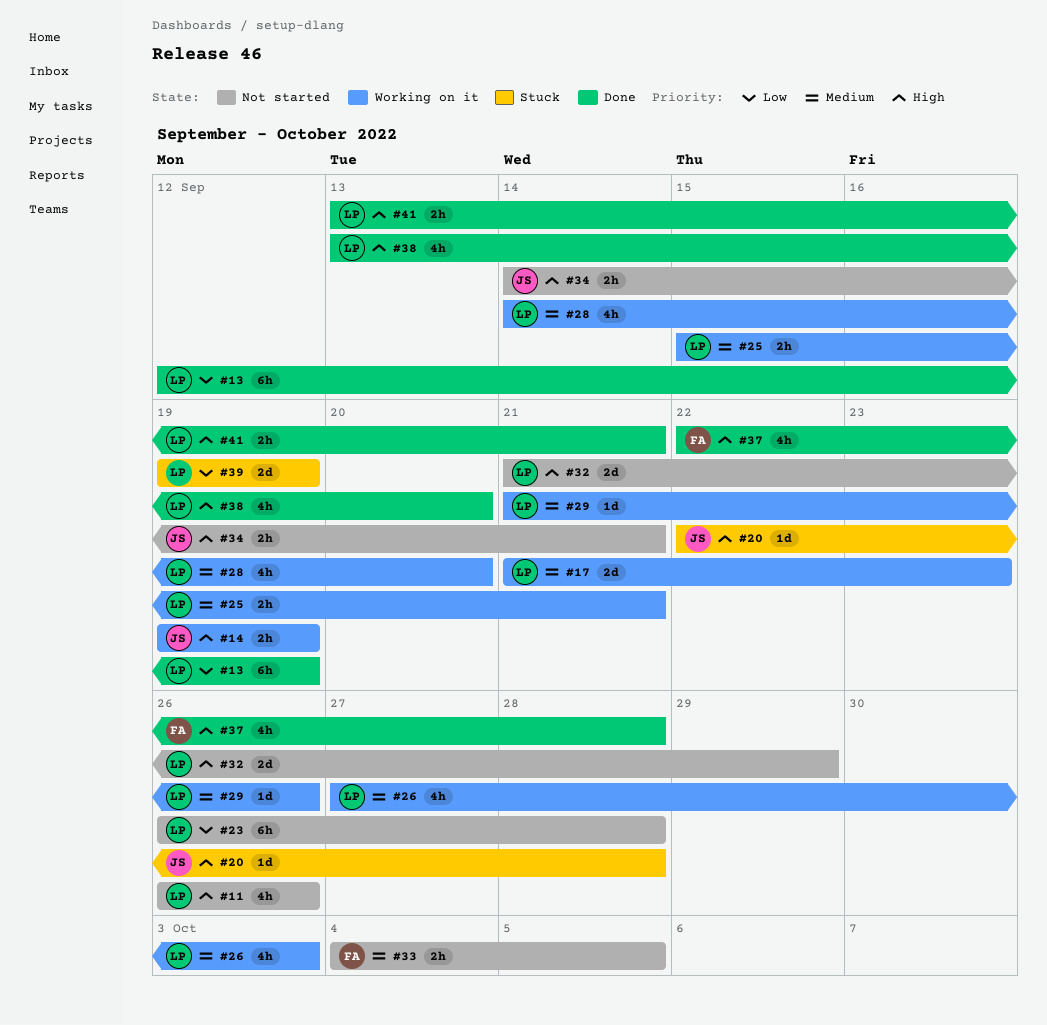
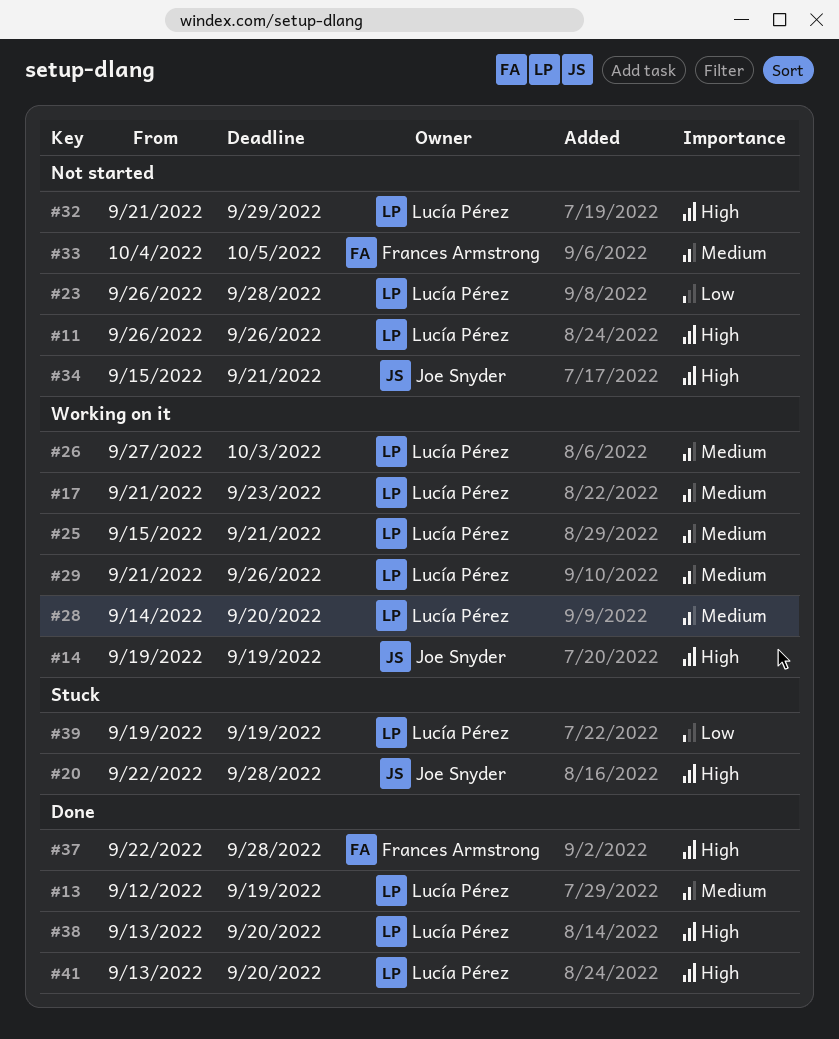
#13, priority: Low -> Medium
#34, start: Sep 14 -> Sep 15
#41, due: Sep 21 -> Sep 20

